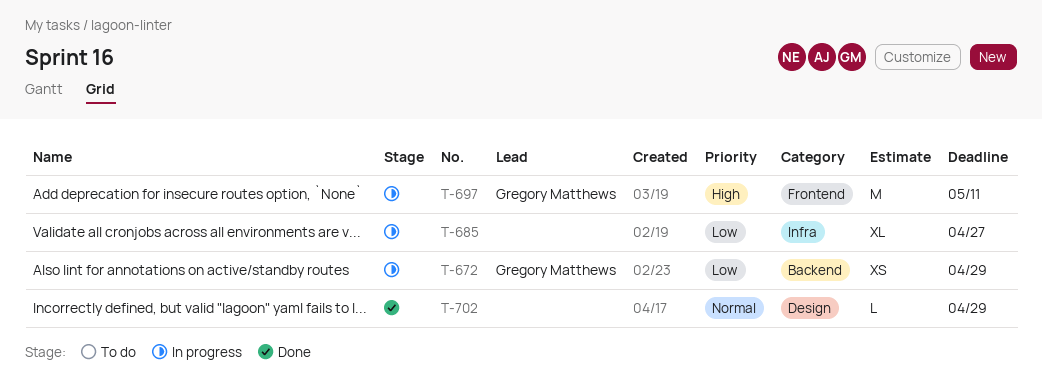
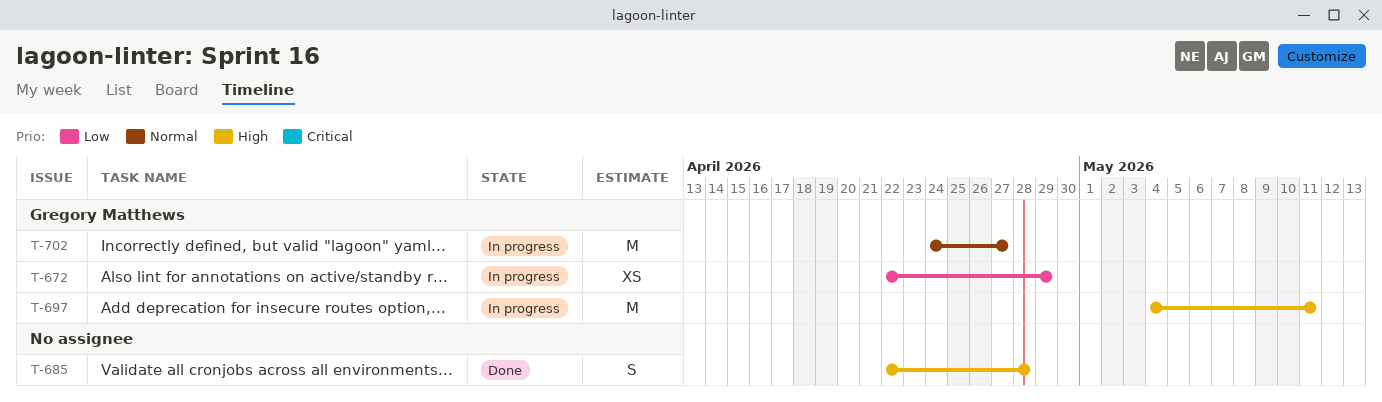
T-685, status: In progress -> Done
T-685, priority: Low -> High
T-685, estimate: XL -> S
T-685, due: Apr 27 -> Apr 28
T-702, status: Done -> In progress
T-702, owner: none -> Gregory Matthews
T-702, estimate: L -> M
T-702, due: Apr 29 -> Apr 27

